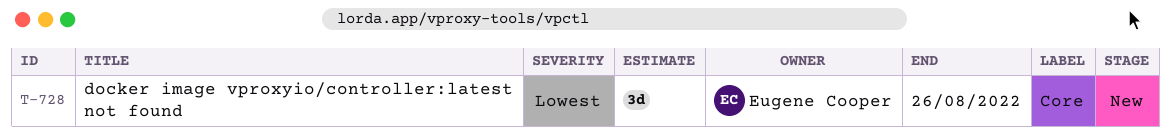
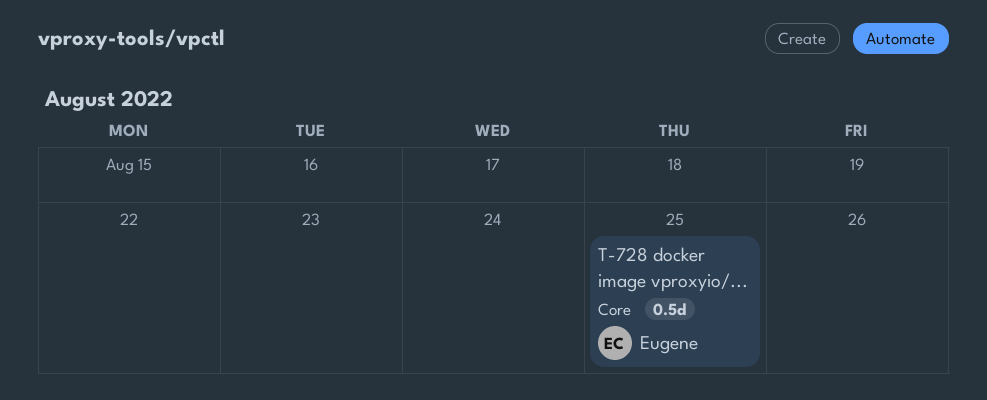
T-728, estimate: 3d -> 0.5d
T-728, due: Aug 26 -> Aug 25

